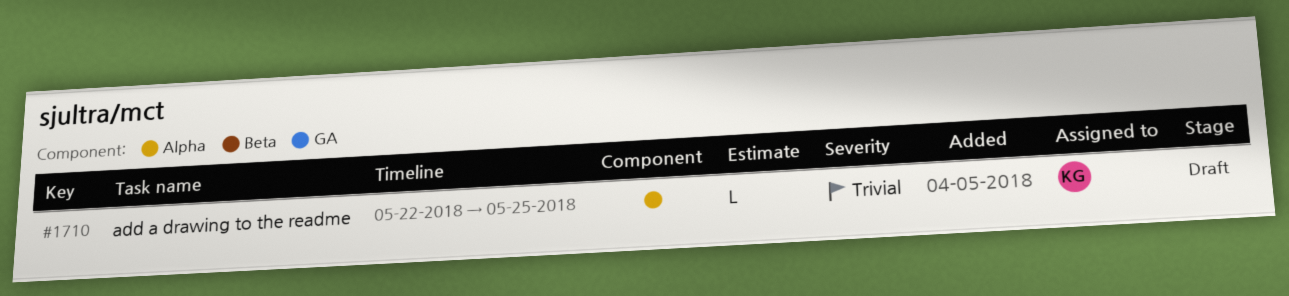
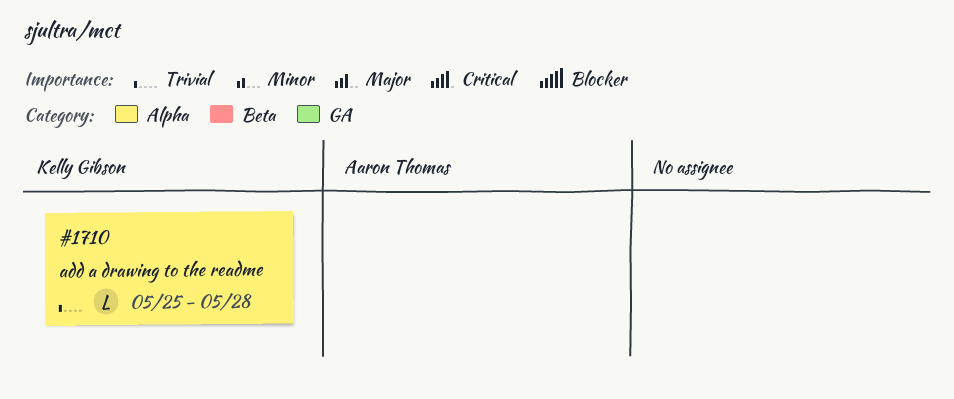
#1710, start: May 22 -> May 25
#1710, due: May 25 -> May 28

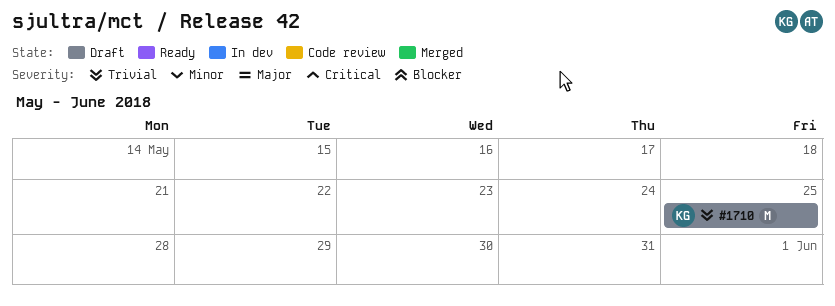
#1710, estimate: L -> M
#1710, due: May 28 -> May 25

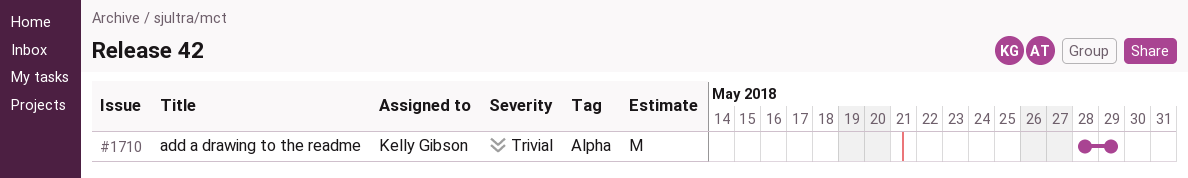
#1710, start: May 25 -> May 28
#1710, due: May 25 -> May 29

